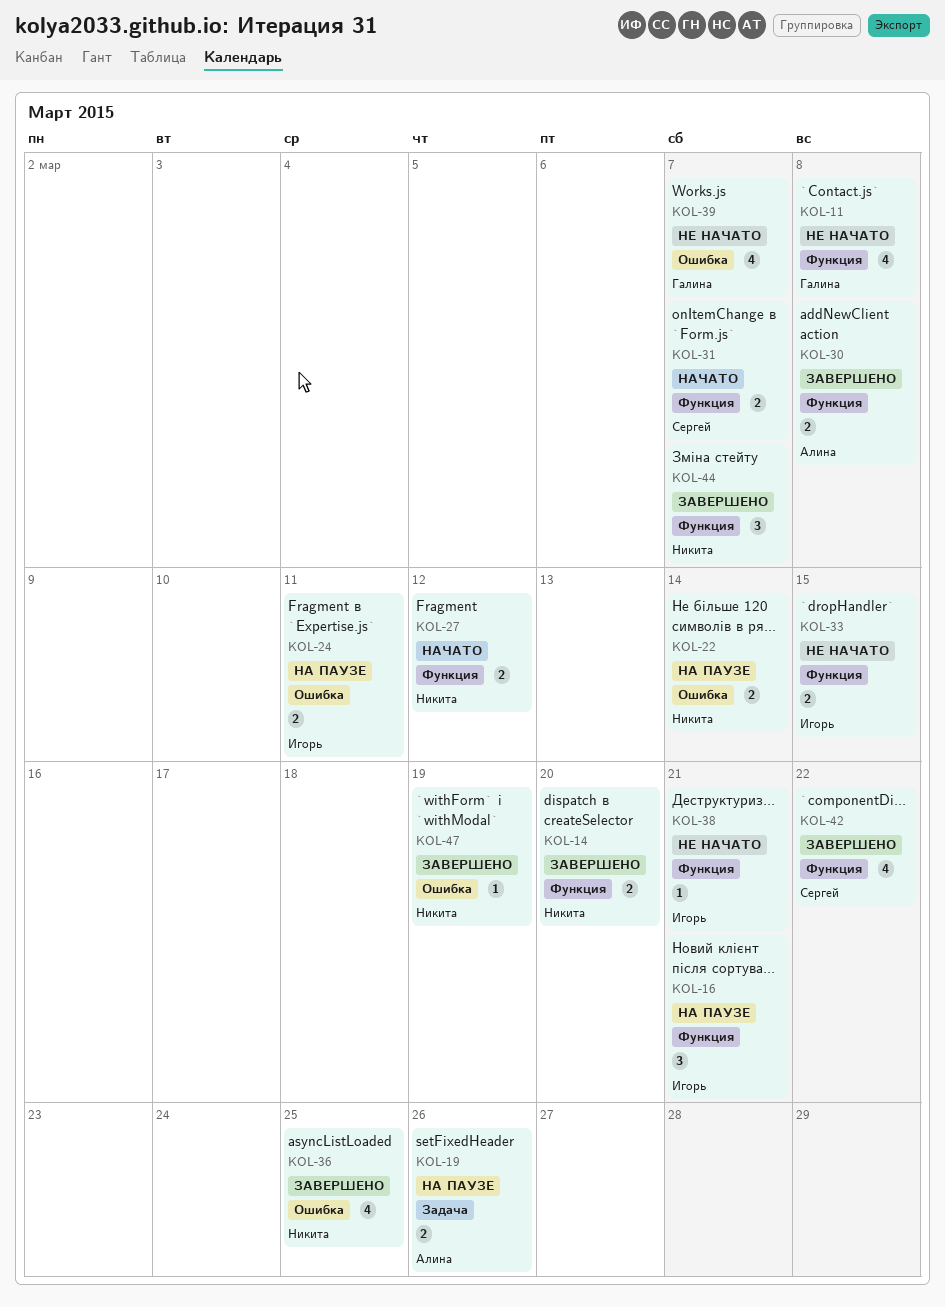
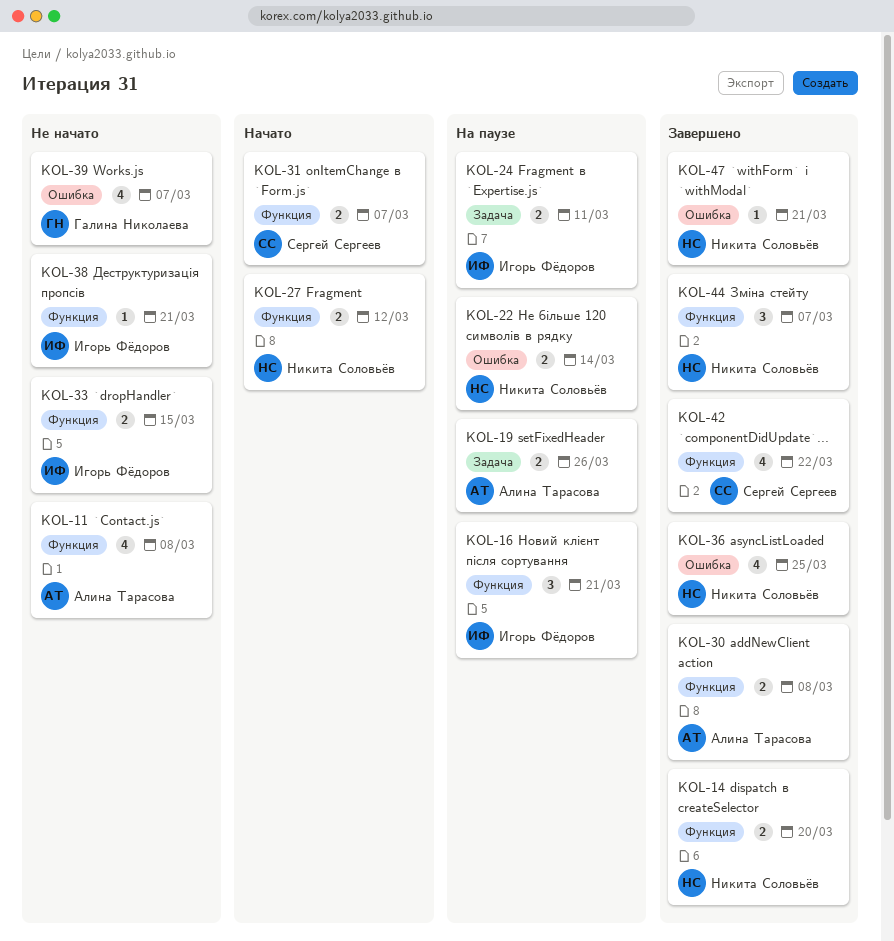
KOL-11, owner: Галина Николаева -> Алина Тарасова
KOL-24, label: Ошибка -> Задача
KOL-47, due: Mar 19 -> Mar 21

